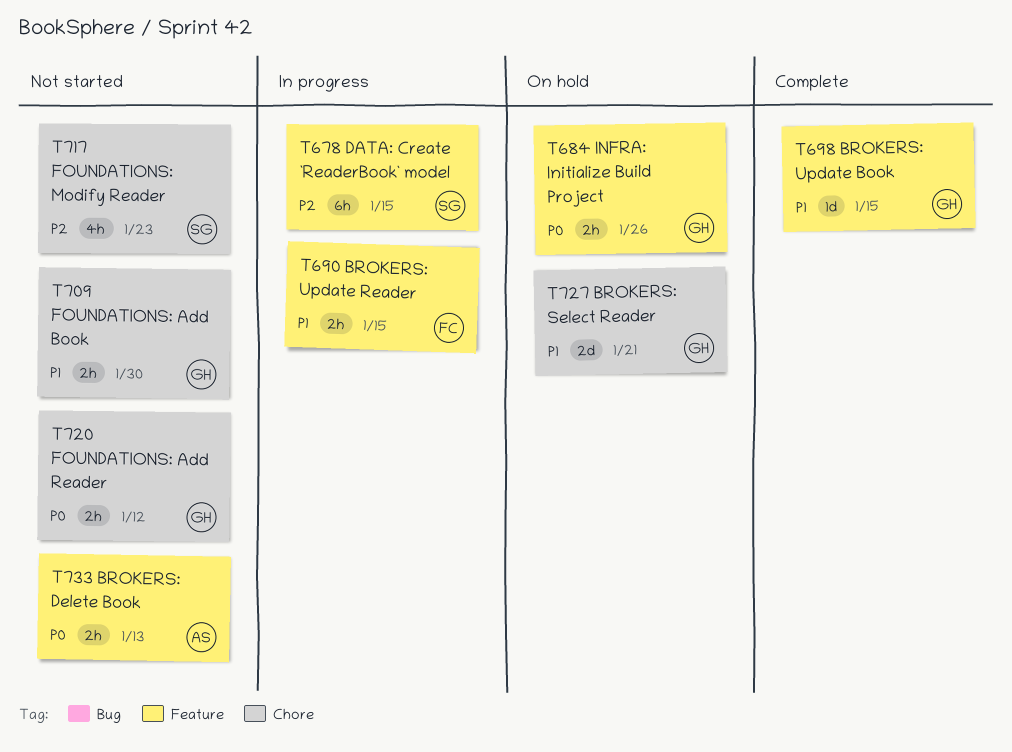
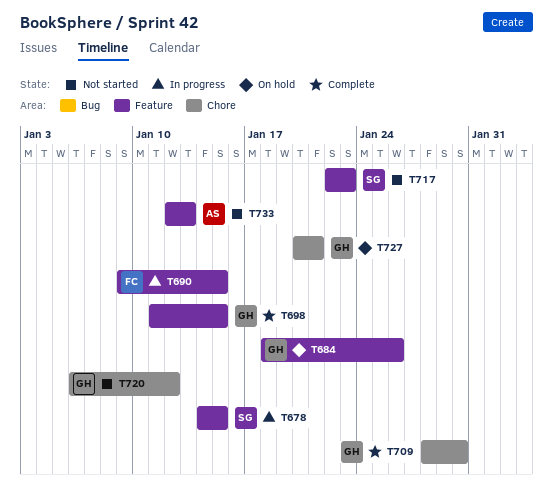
T709, status: Not started -> Complete
T717, label: Chore -> Feature

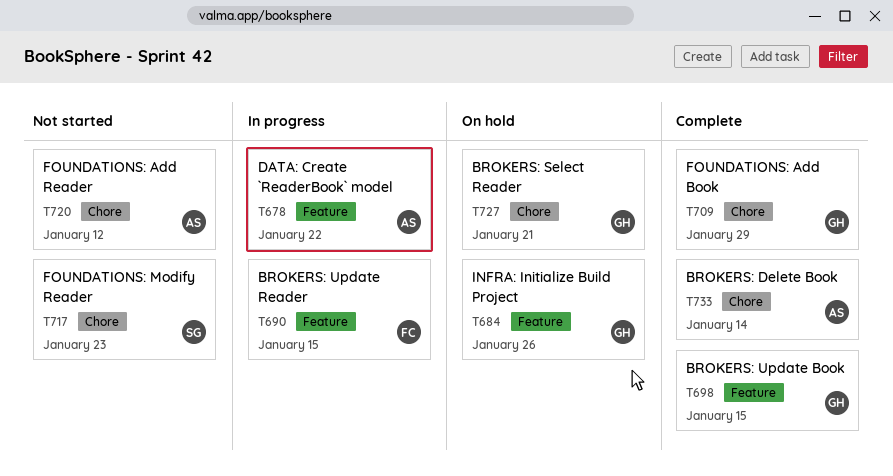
T678, owner: SG -> AS
T678, due: Jan 15 -> Jan 22
T709, due: Jan 30 -> Jan 29
T717, label: Feature -> Chore
T720, owner: GH -> AS
T733, status: Not started -> Complete
T733, label: Feature -> Chore
T733, due: Jan 13 -> Jan 14

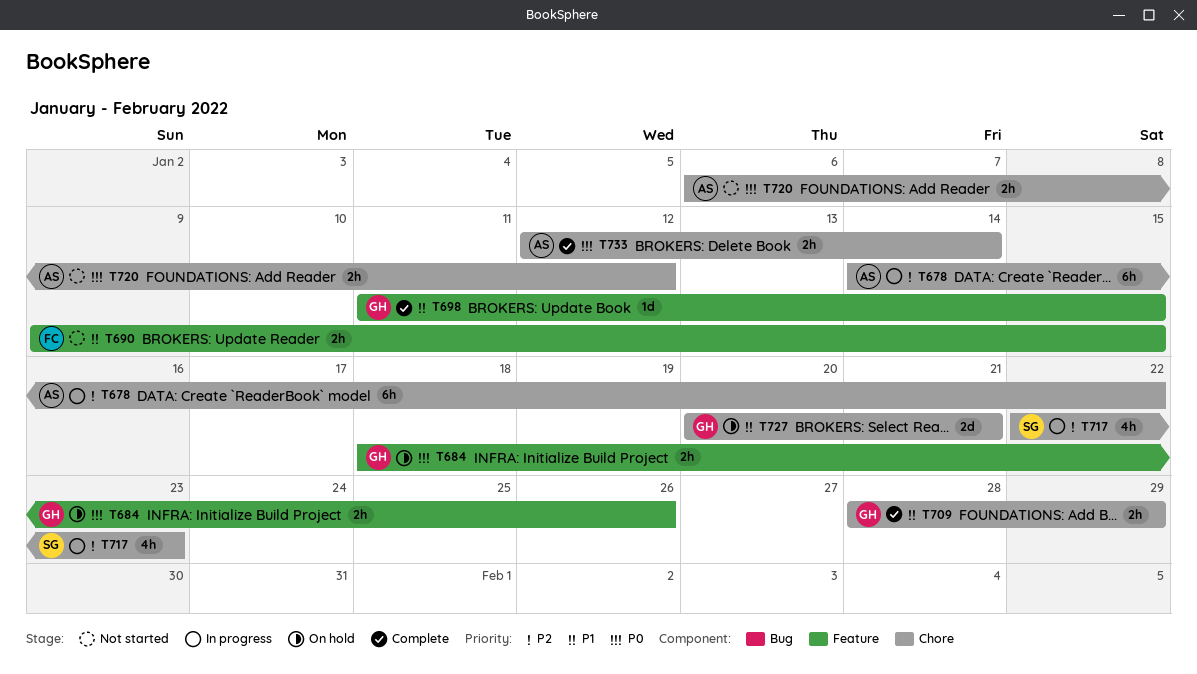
T678, label: Feature -> Chore
T690, status: In progress -> Not started
T717, status: Not started -> In progress

